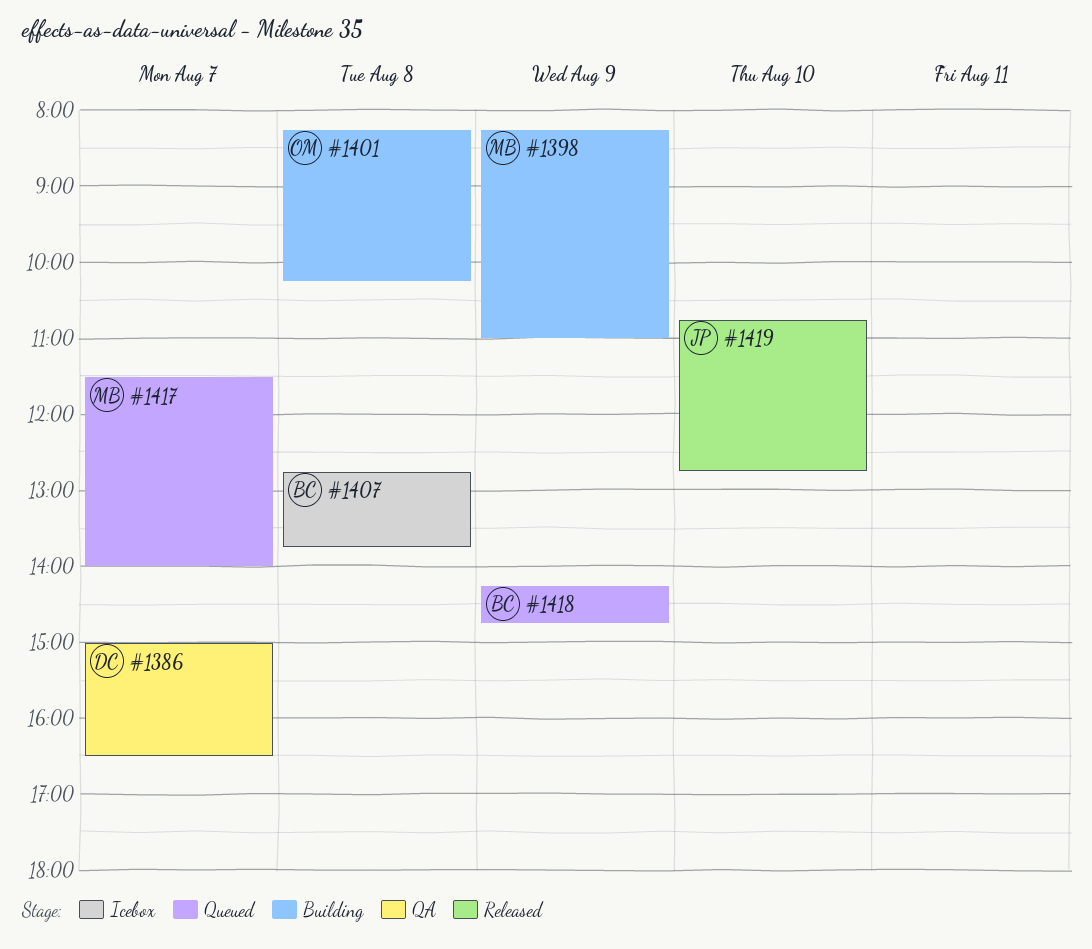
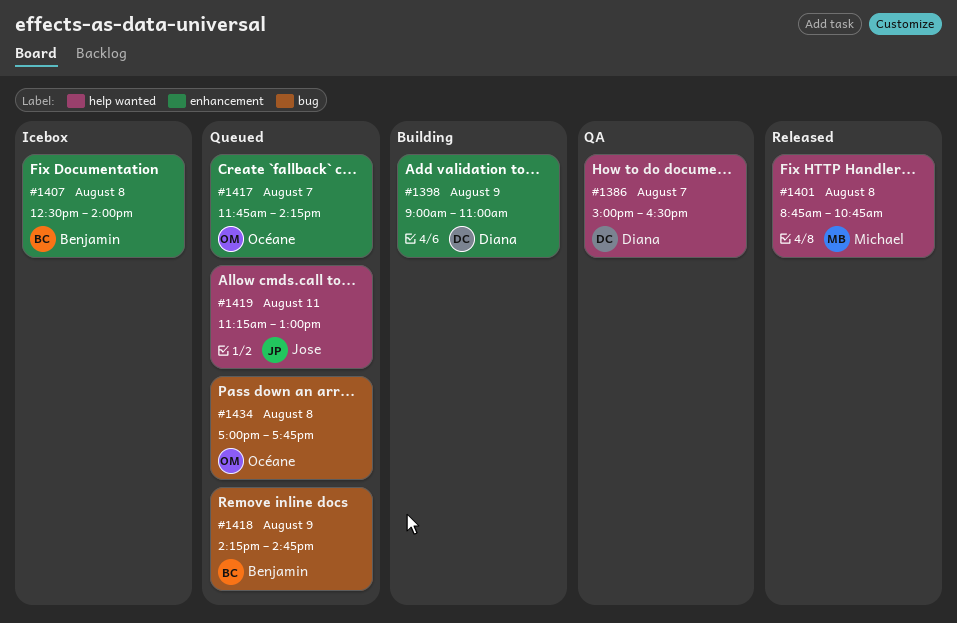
#1398, owner: Michael -> Diana
#1398, begins: 08:15 -> 09:00
#1401, status: Building -> Released
#1401, owner: Océane -> Michael
#1401, begins: 08:15 -> 08:45
#1401, ends: 10:15 -> 10:45
#1407, begins: 12:45 -> 12:30
#1407, ends: 13:45 -> 14:00
#1417, owner: Michael -> Océane
#1417, begins: 11:30 -> 11:45
#1417, ends: 14:00 -> 14:15
#1419, status: Released -> Queued
#1419, day: Aug 10 -> Aug 11
#1419, begins: 10:45 -> 11:15
#1419, ends: 12:45 -> 13:00
#1434: none -> present

